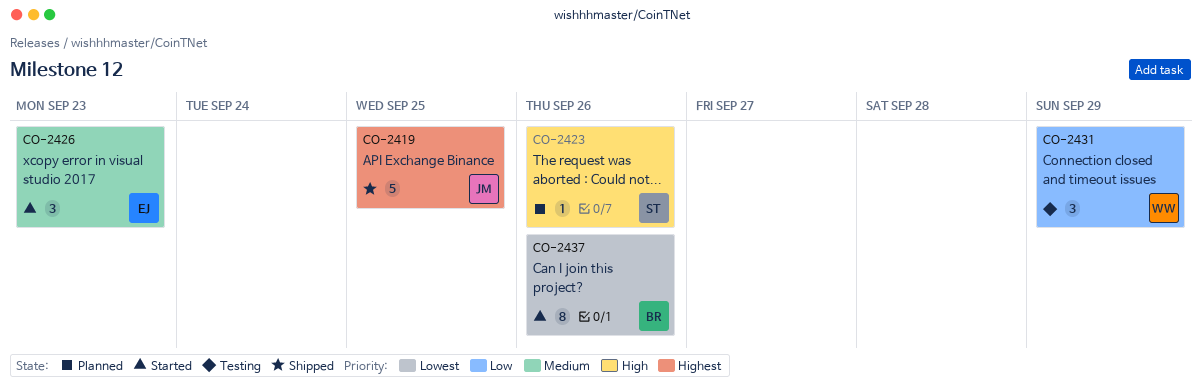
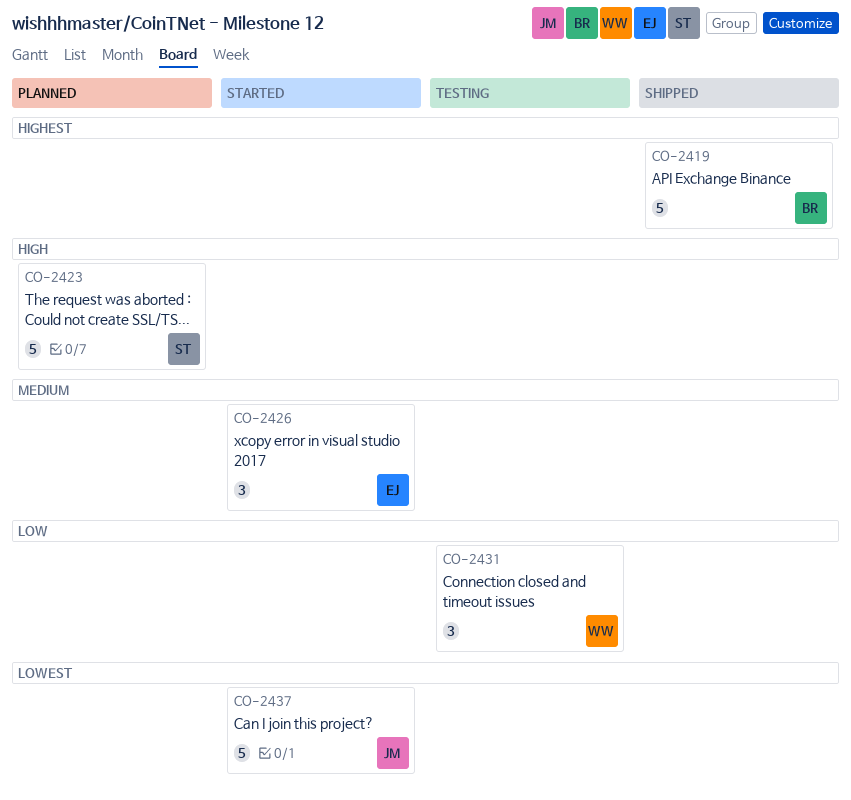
CO-2419, owner: JM -> BR
CO-2423, estimate: 1 -> 5
CO-2437, owner: BR -> JM
CO-2437, estimate: 8 -> 5

